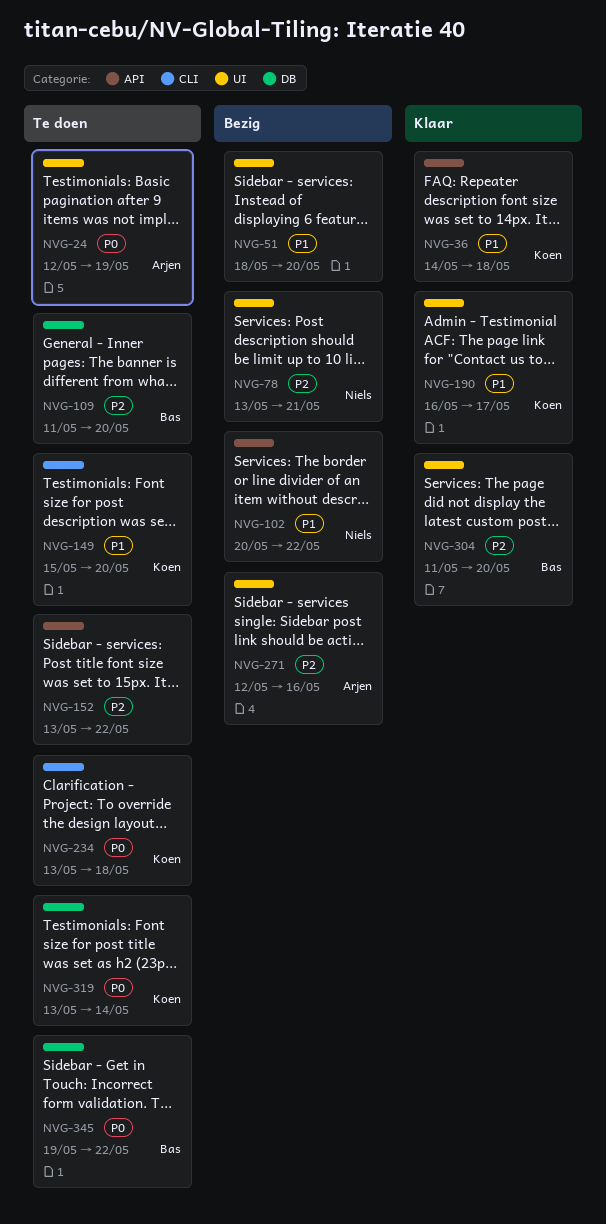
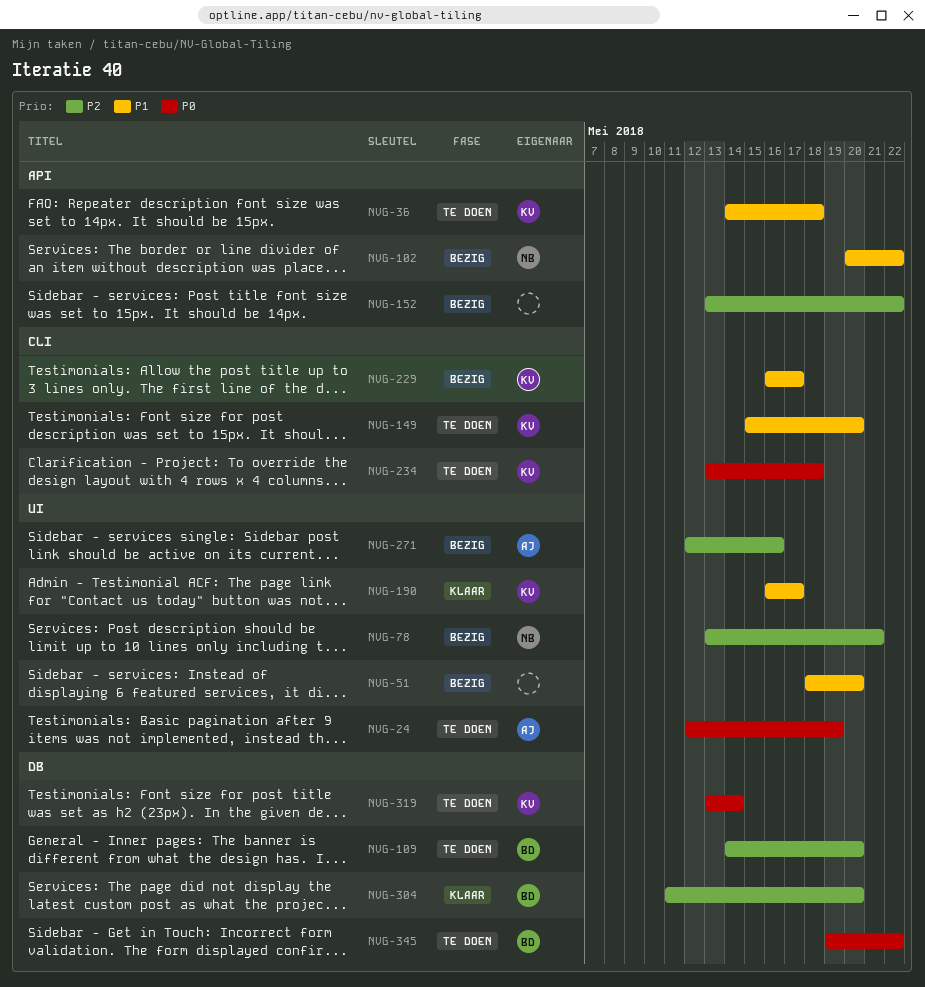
NVG-36, status: Klaar -> Te doen
NVG-109, start: May 11 -> May 14
NVG-152, status: Te doen -> Bezig
NVG-229: none -> present
NVG-304, label: UI -> DB

